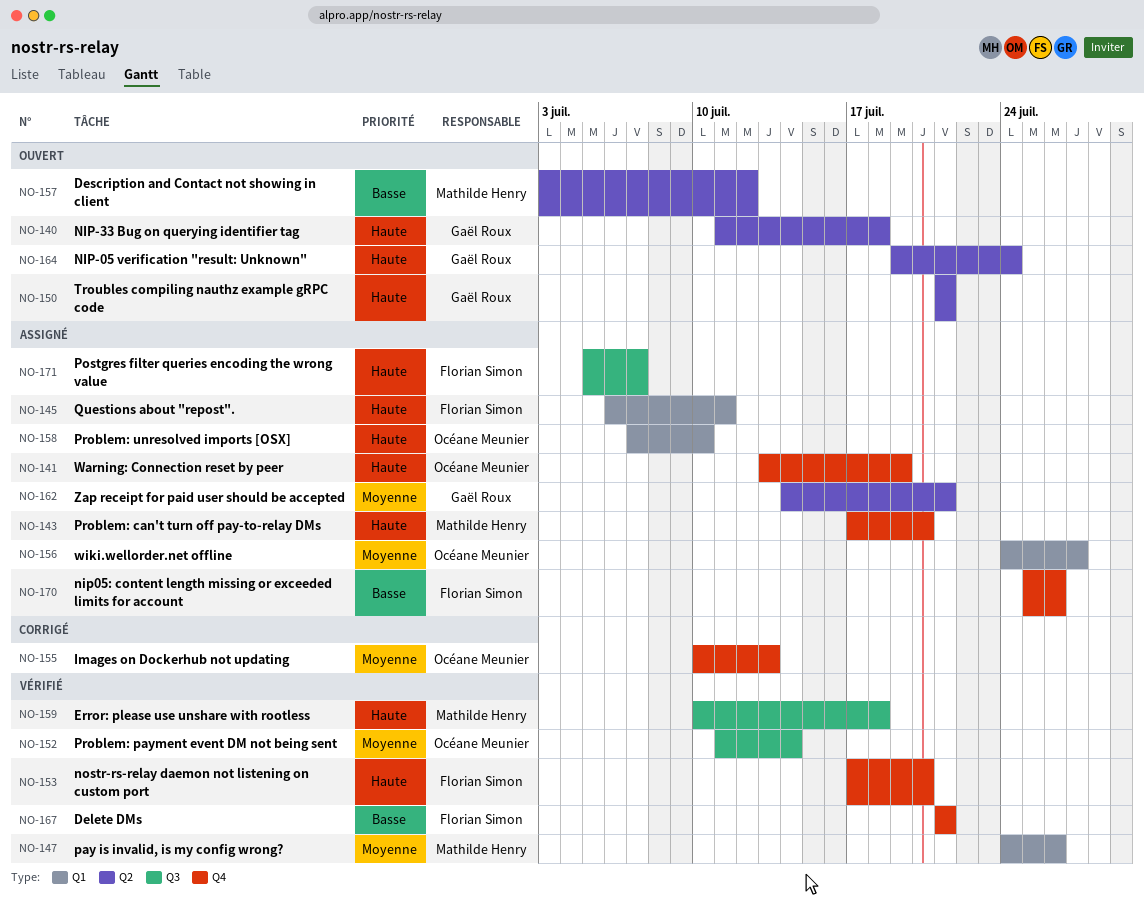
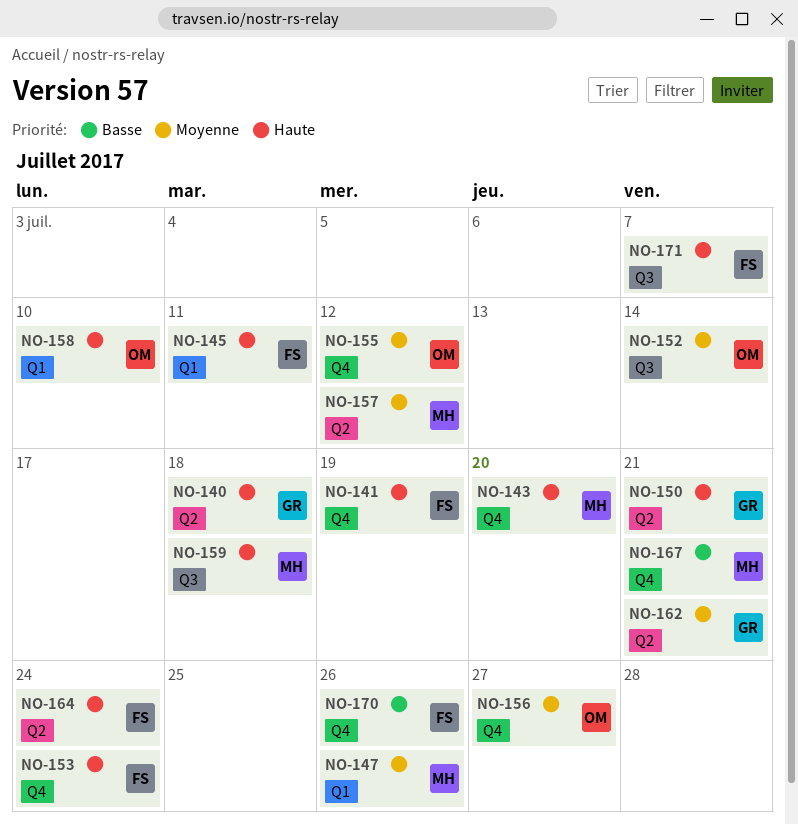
NO-141, owner: Océane Meunier -> Florian Simon
NO-153, due: Jul 20 -> Jul 24
NO-155, due: Jul 13 -> Jul 12
NO-156, label: Q1 -> Q4
NO-157, priority: Basse -> Moyenne
NO-164, owner: Gaël Roux -> Florian Simon
NO-167, owner: Florian Simon -> Mathilde Henry

